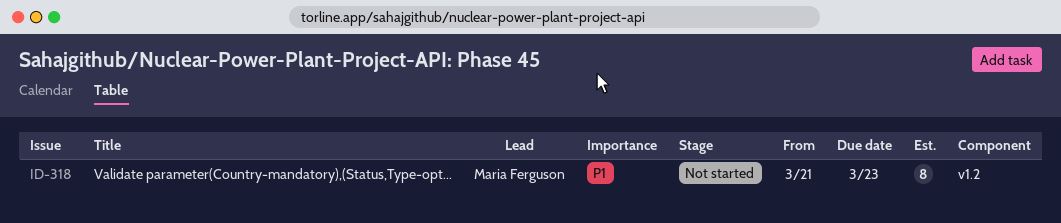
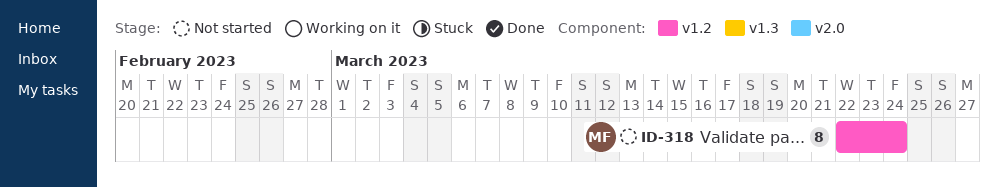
ID-318, start: Mar 21 -> Mar 22
ID-318, due: Mar 23 -> Mar 24

